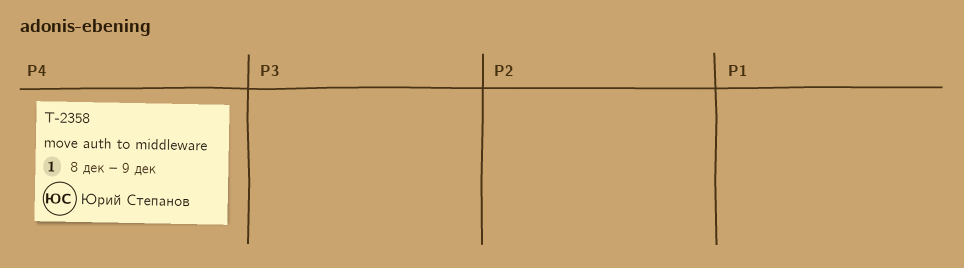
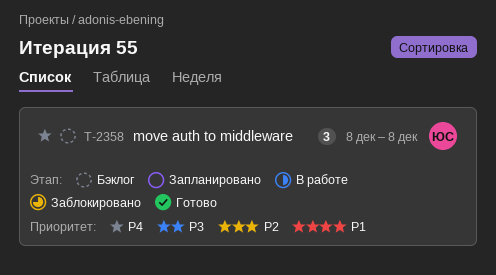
T-2358, estimate: 1 -> 3
T-2358, due: Dec 9 -> Dec 8

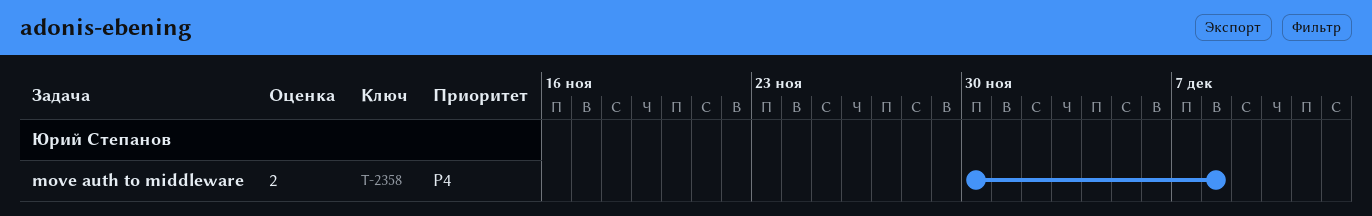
T-2358, estimate: 3 -> 2
T-2358, start: Dec 8 -> Nov 30

